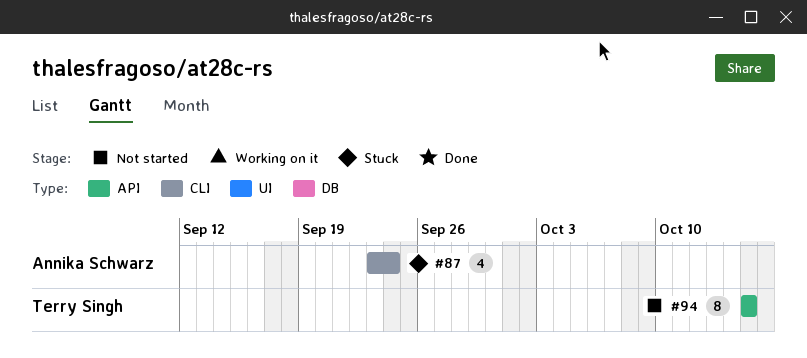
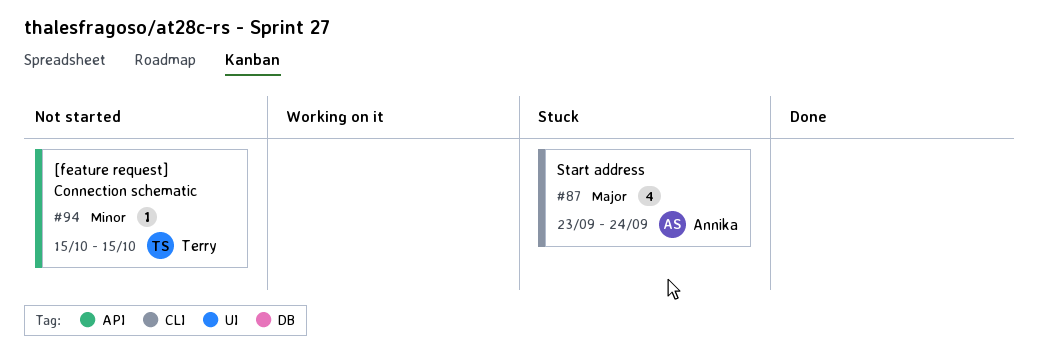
#94, estimate: 8 -> 1

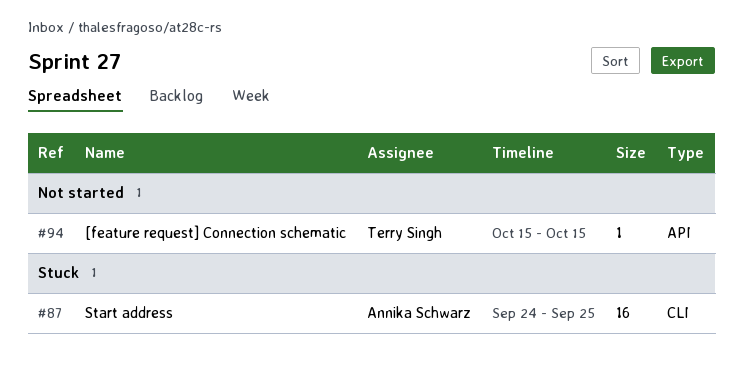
#87, estimate: 4 -> 16
#87, start: Sep 23 -> Sep 24
#87, due: Sep 24 -> Sep 25

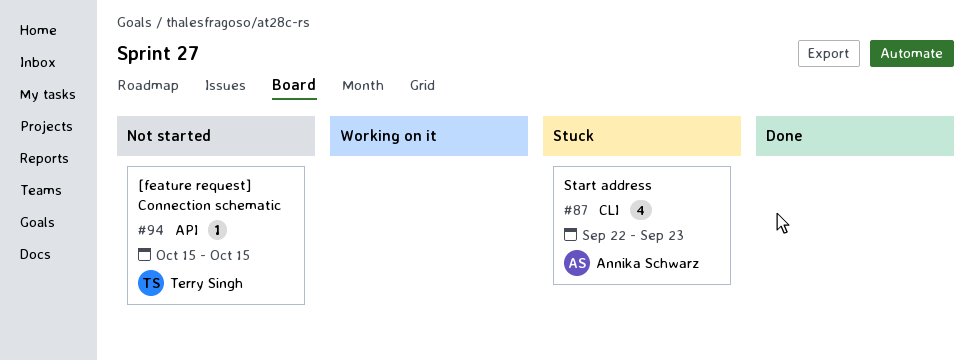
#87, estimate: 16 -> 4
#87, start: Sep 24 -> Sep 22
#87, due: Sep 25 -> Sep 23

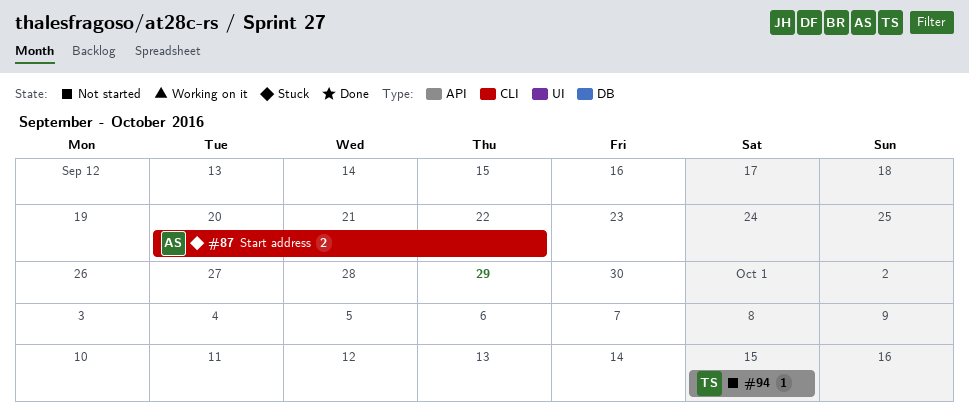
#87, estimate: 4 -> 2
#87, start: Sep 22 -> Sep 20
#87, due: Sep 23 -> Sep 22

